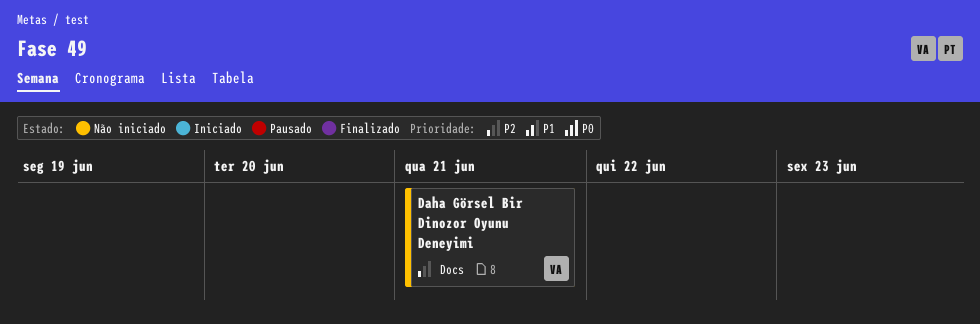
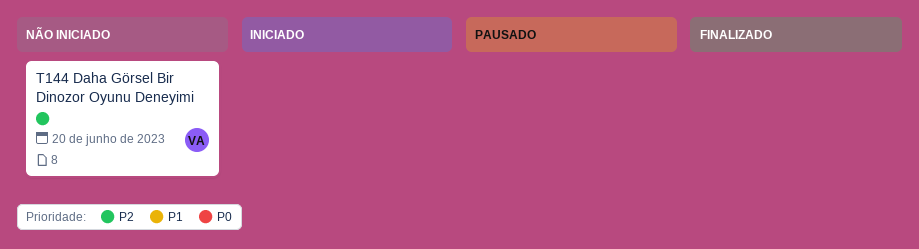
Daha Görsel Bir Dinozor Oyunu Deneyimi, due: Jun 21 -> Jun 20

